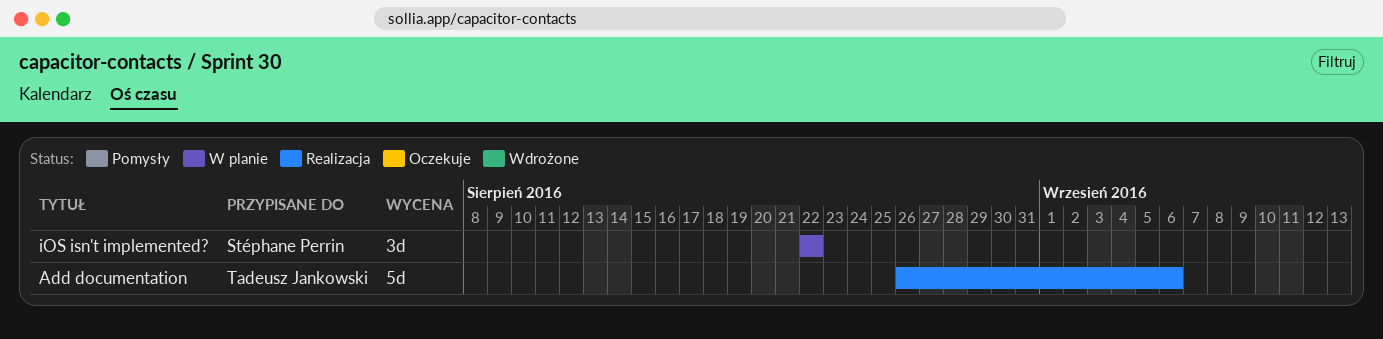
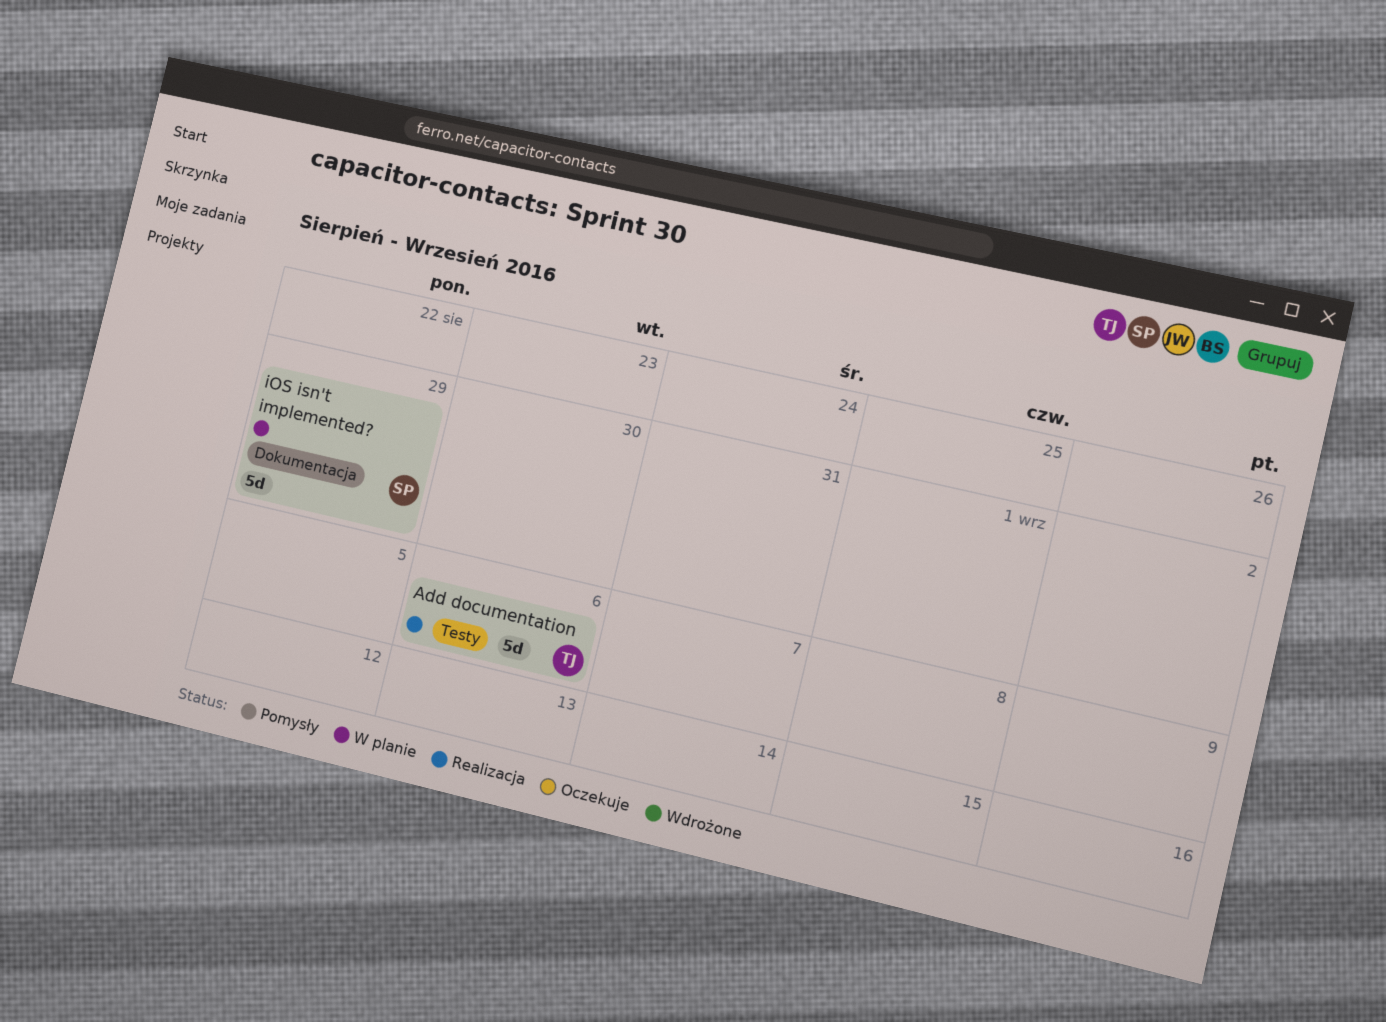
iOS isn't implemented?, estimate: 3d -> 5d
iOS isn't implemented?, due: Aug 22 -> Aug 29

